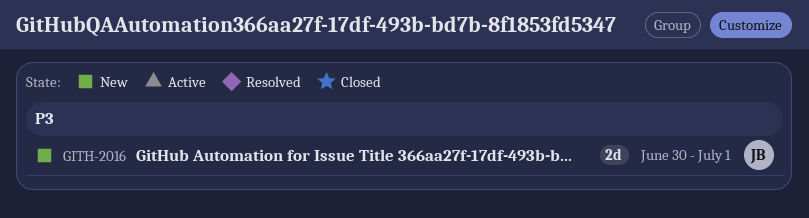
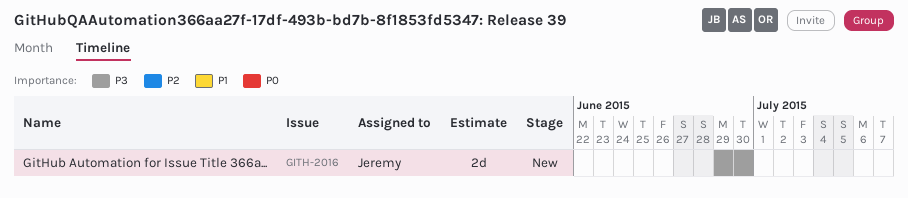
GITH-2016, start: Jun 30 -> Jun 29
GITH-2016, due: Jul 1 -> Jun 30

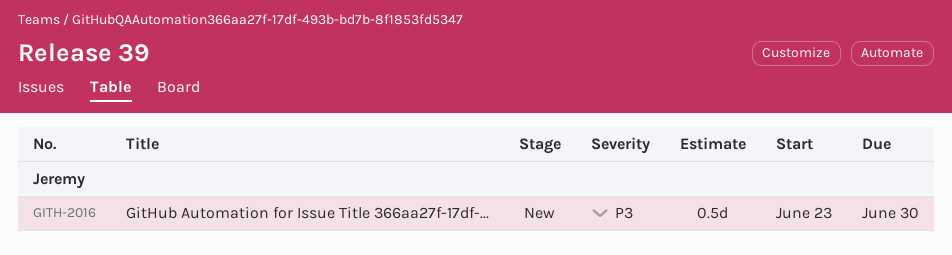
GITH-2016, estimate: 2d -> 0.5d
GITH-2016, start: Jun 29 -> Jun 23

